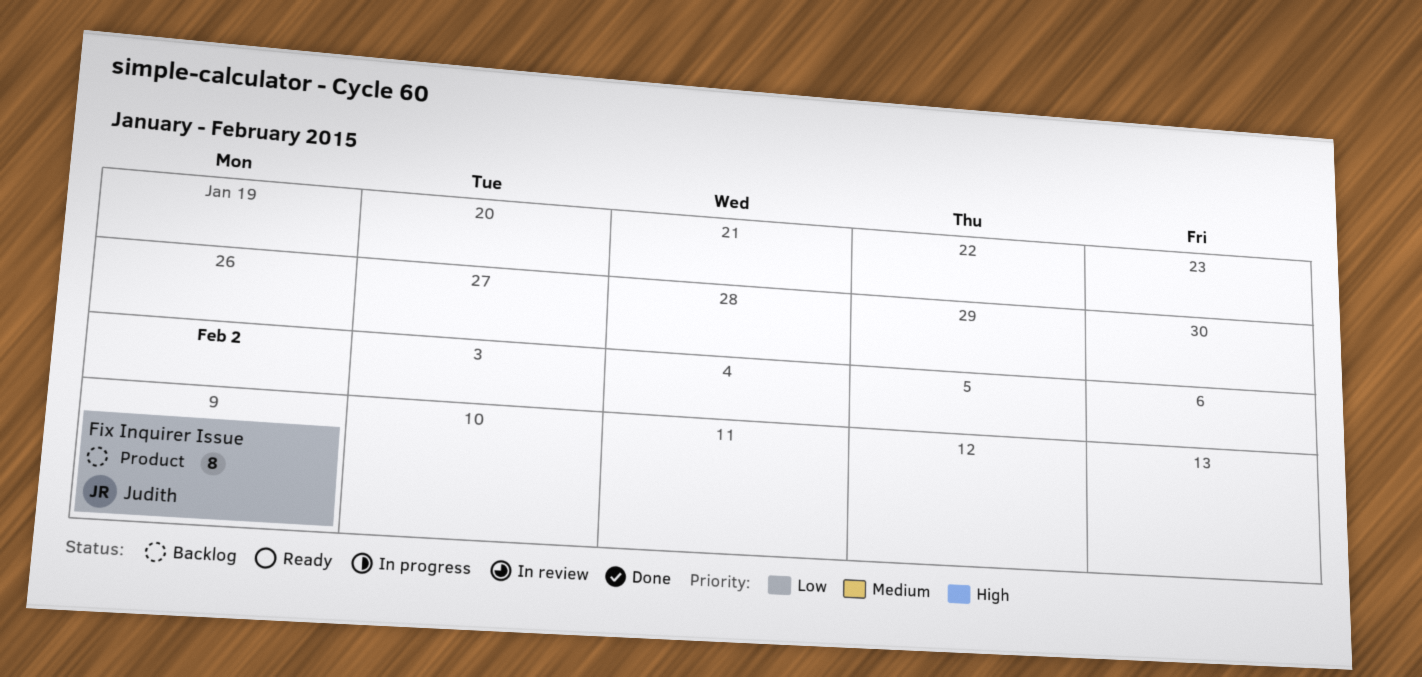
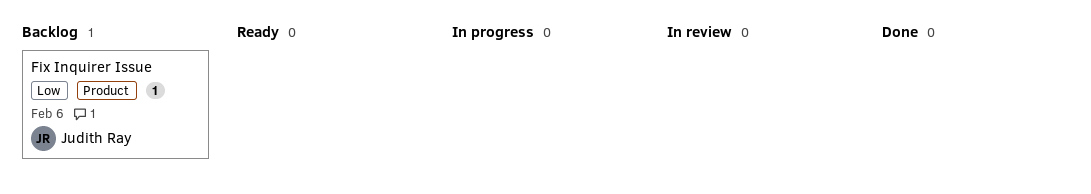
Fix Inquirer Issue, estimate: 8 -> 1
Fix Inquirer Issue, due: Feb 9 -> Feb 6

